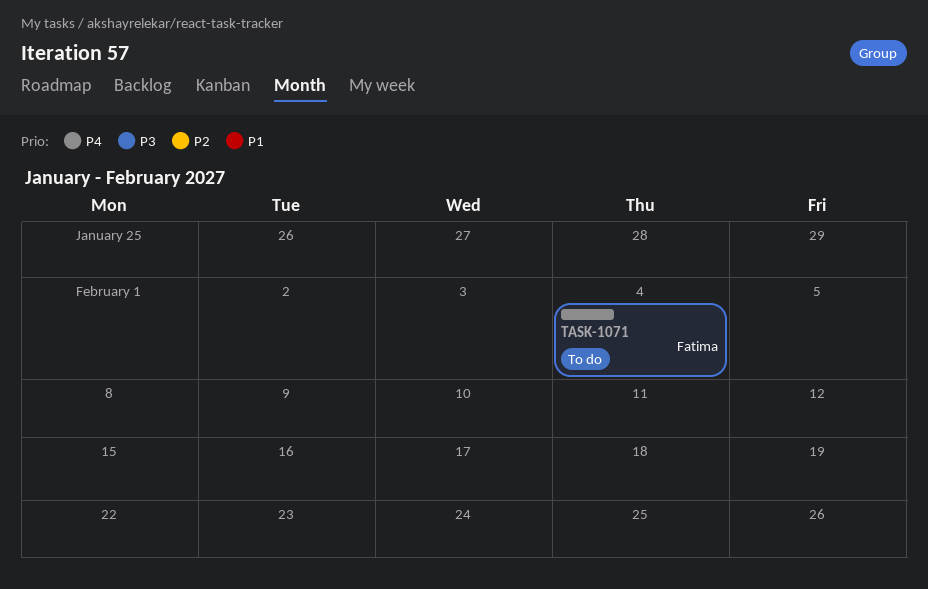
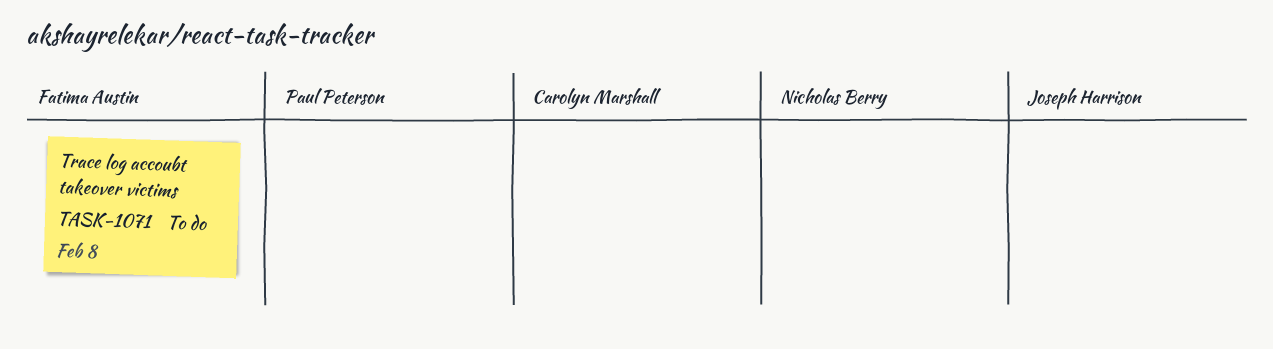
TASK-1071, due: Feb 4 -> Feb 8

